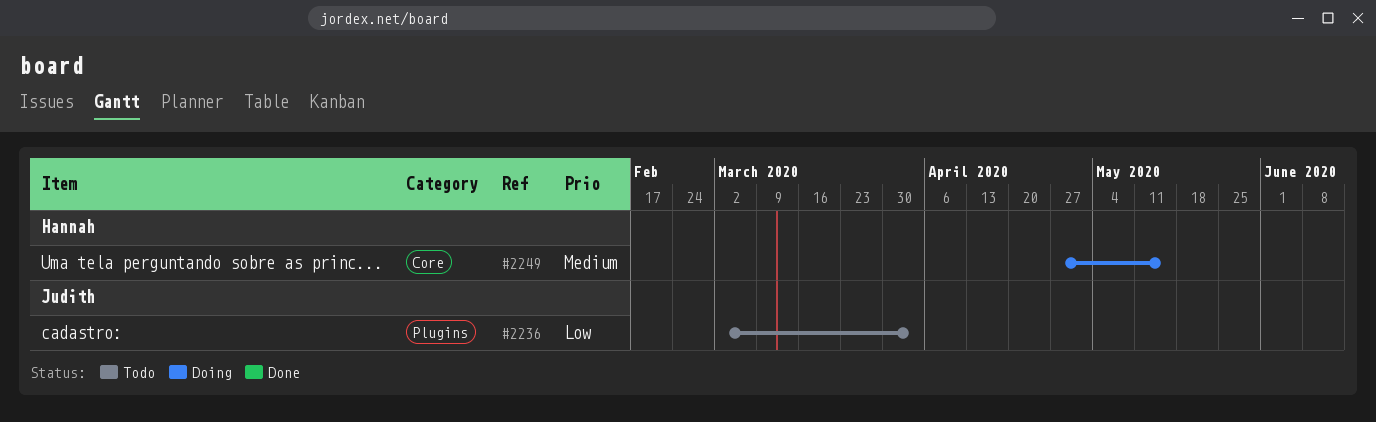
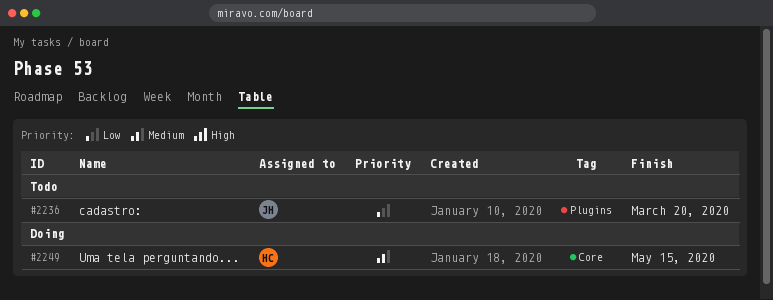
#2236, due: Apr 3 -> Mar 20

